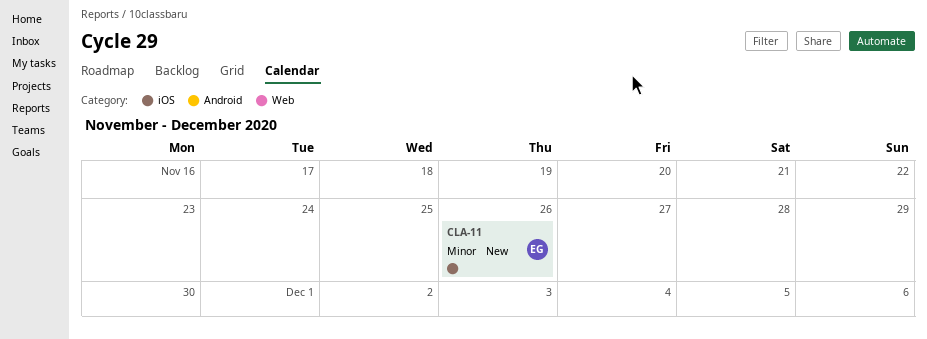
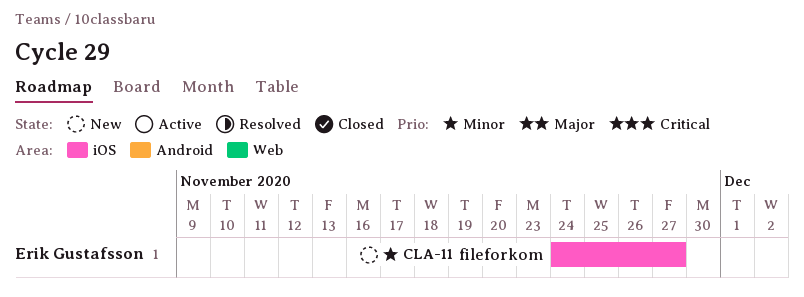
CLA-11, due: Nov 26 -> Nov 27

